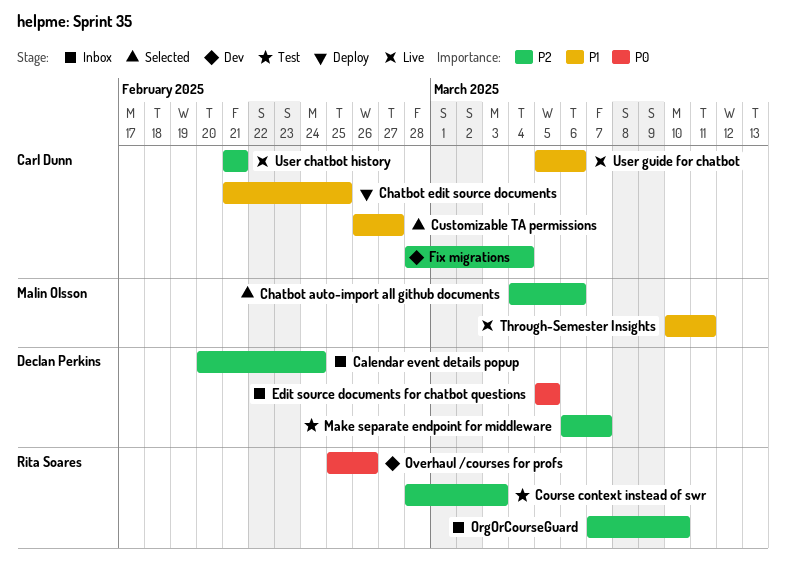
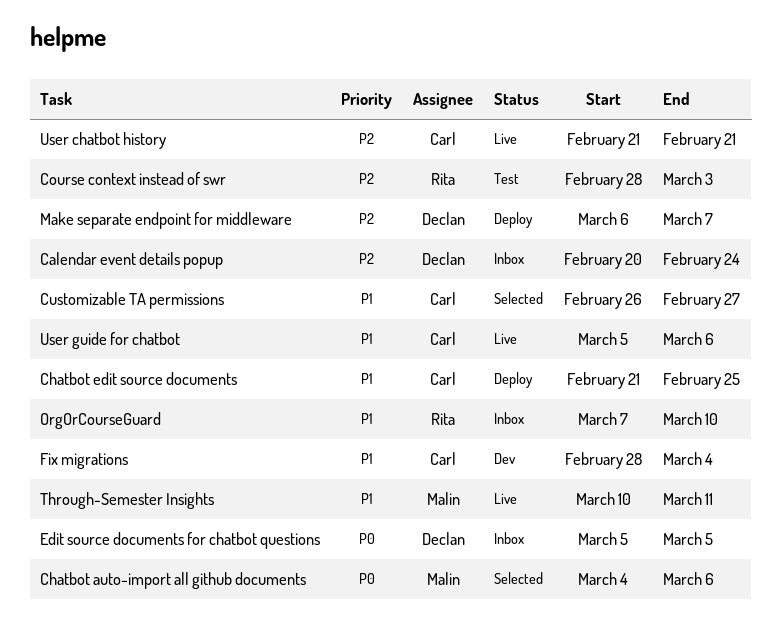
Chatbot auto-import all github documents, priority: P2 -> P0
Fix migrations, priority: P2 -> P1
Make separate endpoint for middleware, status: Test -> Deploy
OrgOrCourseGuard, priority: P2 -> P1
Overhaul /courses for profs: present -> none

